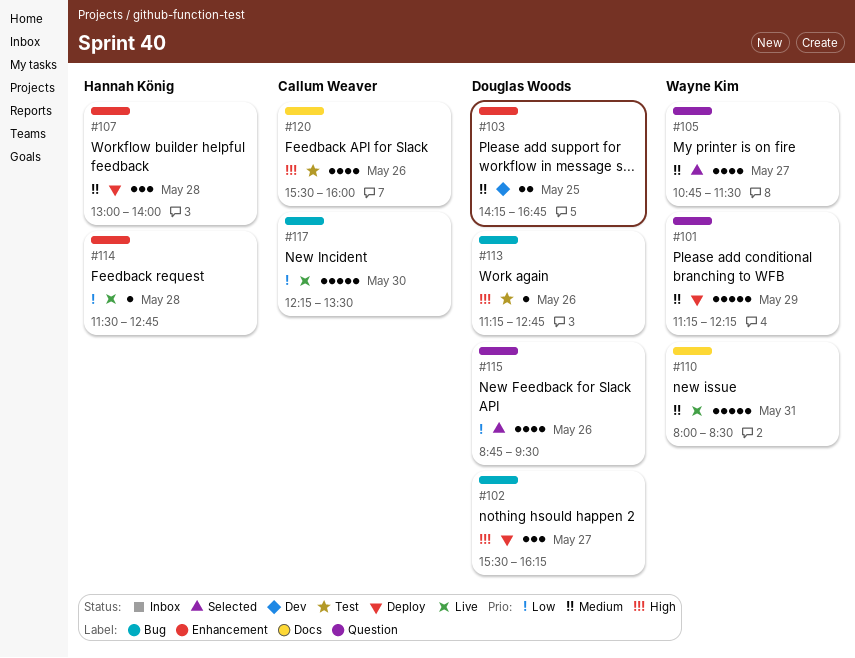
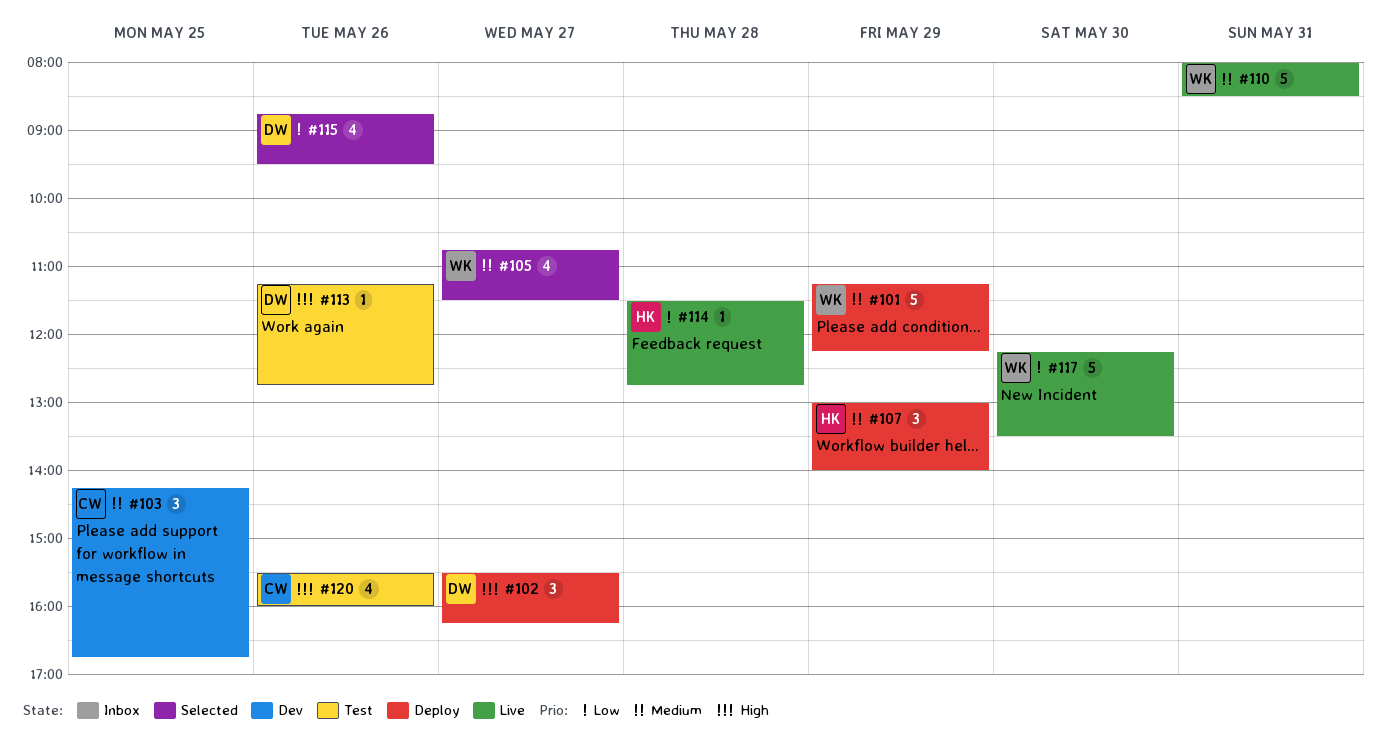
#103, owner: Douglas Woods -> Callum Weaver
#103, estimate: 2 -> 3
#107, day: May 28 -> May 29
#117, owner: Callum Weaver -> Wayne Kim

